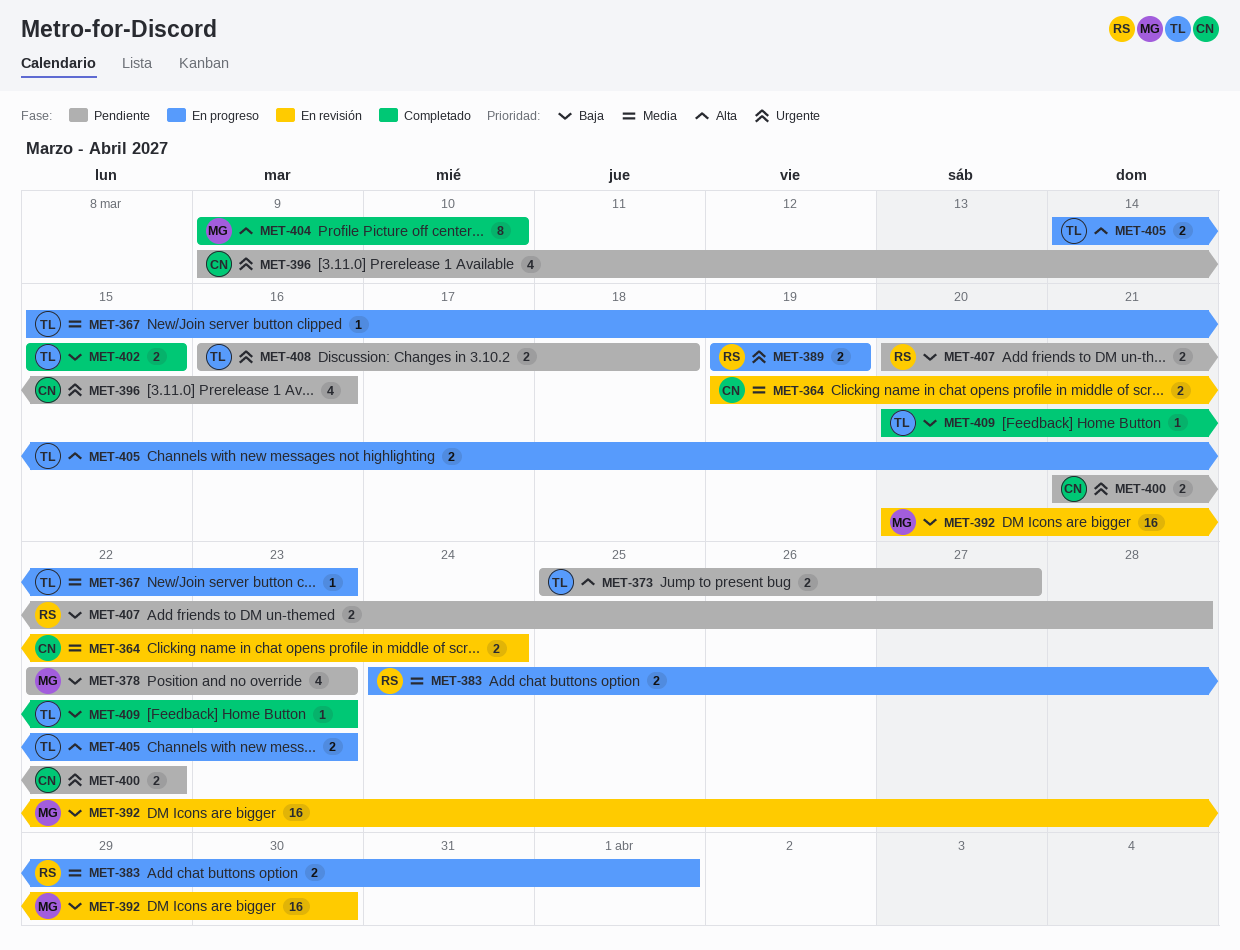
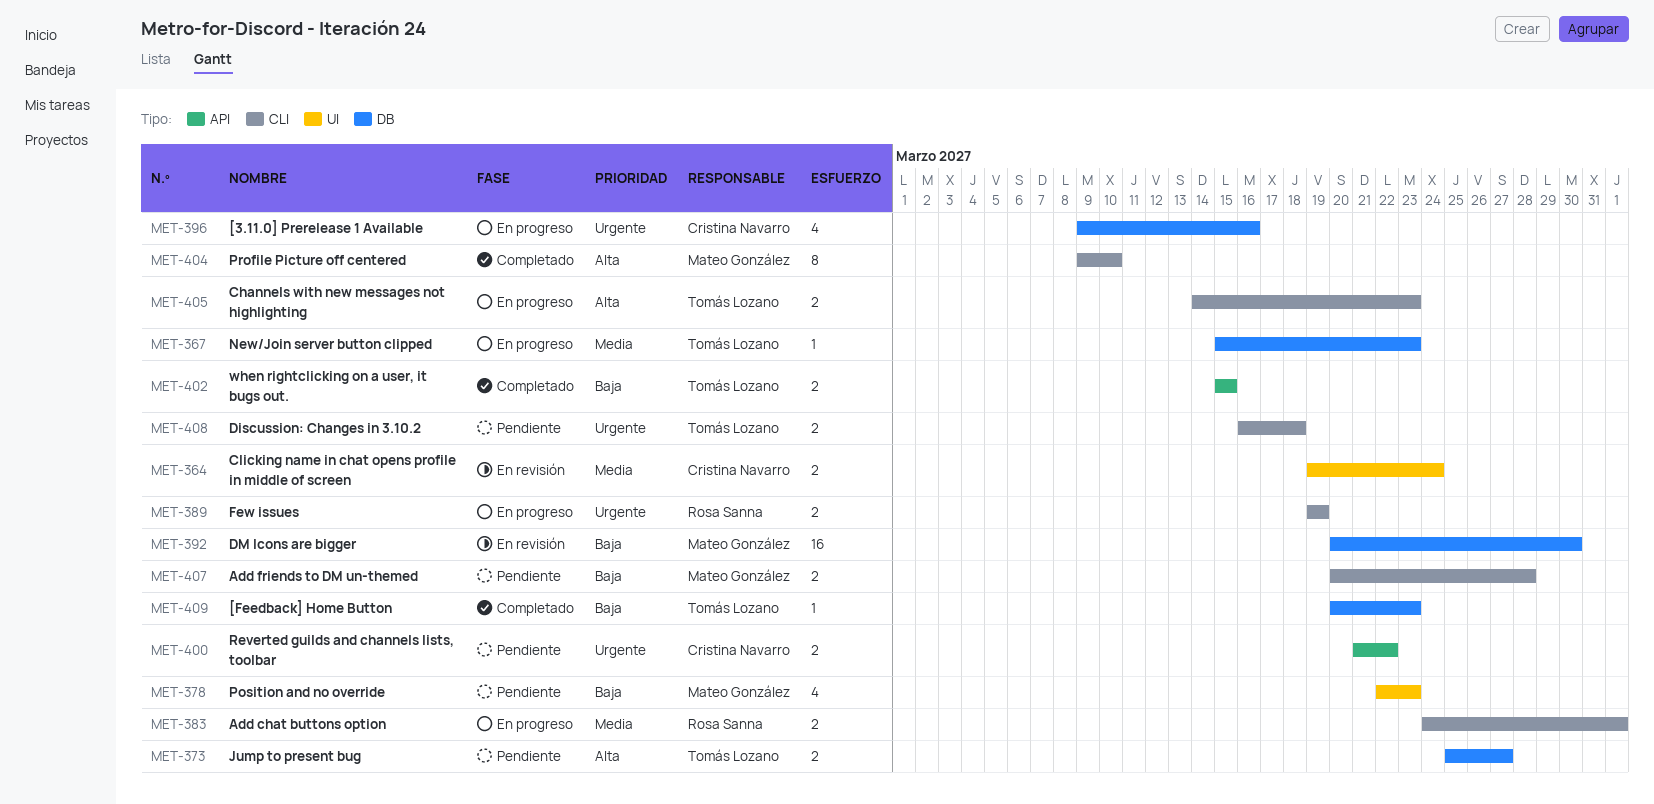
MET-396, status: Pendiente -> En progreso
MET-407, owner: Rosa Sanna -> Mateo González

